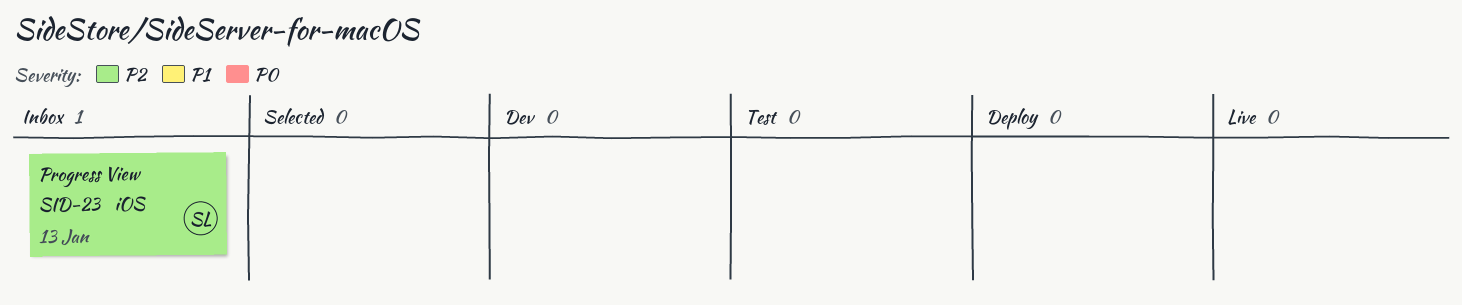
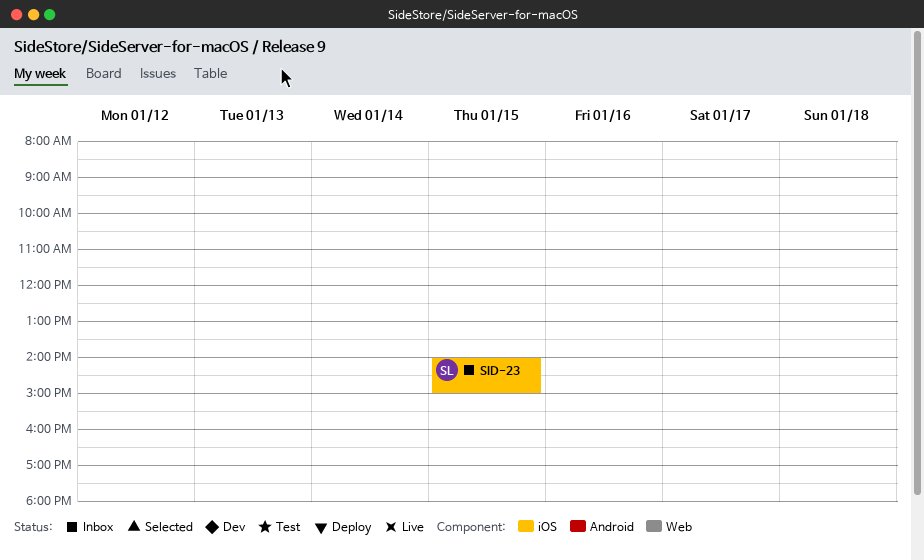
SID-23, day: Jan 13 -> Jan 15

